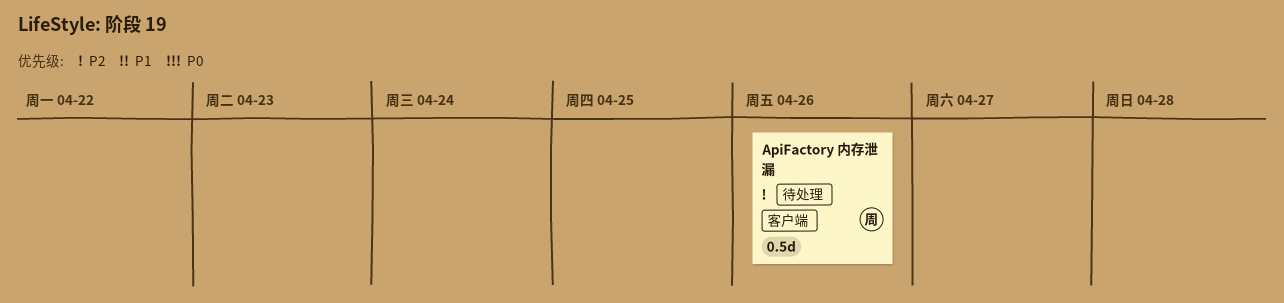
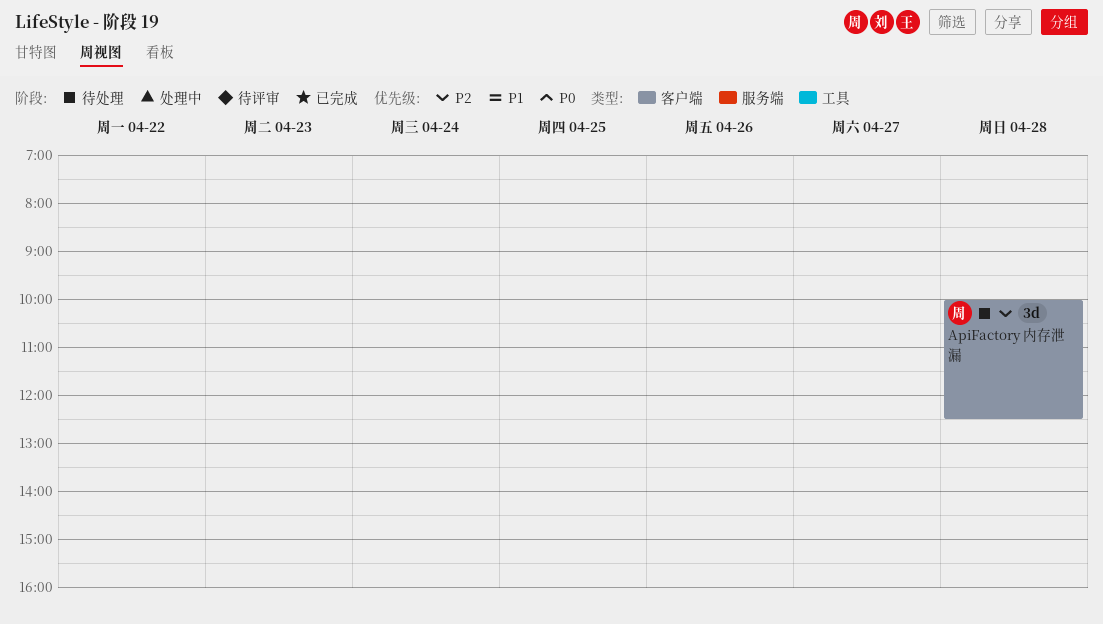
ApiFactory 内存泄漏, estimate: 0.5d -> 3d
ApiFactory 内存泄漏, day: Apr 26 -> Apr 28

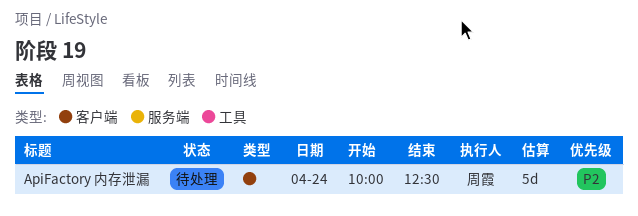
ApiFactory 内存泄漏, estimate: 3d -> 5d
ApiFactory 内存泄漏, day: Apr 28 -> Apr 24

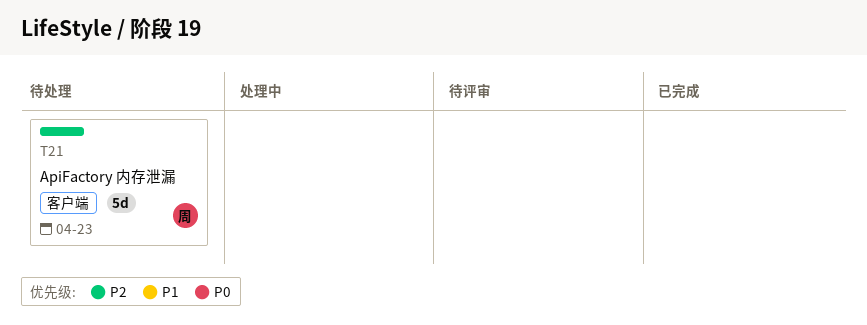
ApiFactory 内存泄漏, day: Apr 24 -> Apr 23

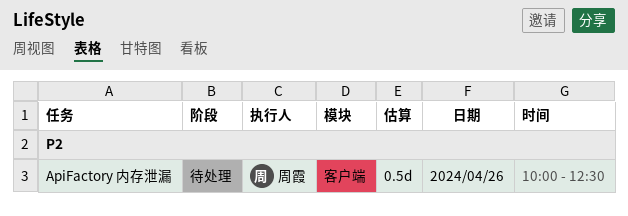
ApiFactory 内存泄漏, estimate: 5d -> 0.5d
ApiFactory 内存泄漏, day: Apr 23 -> Apr 26

